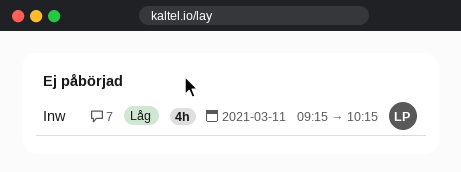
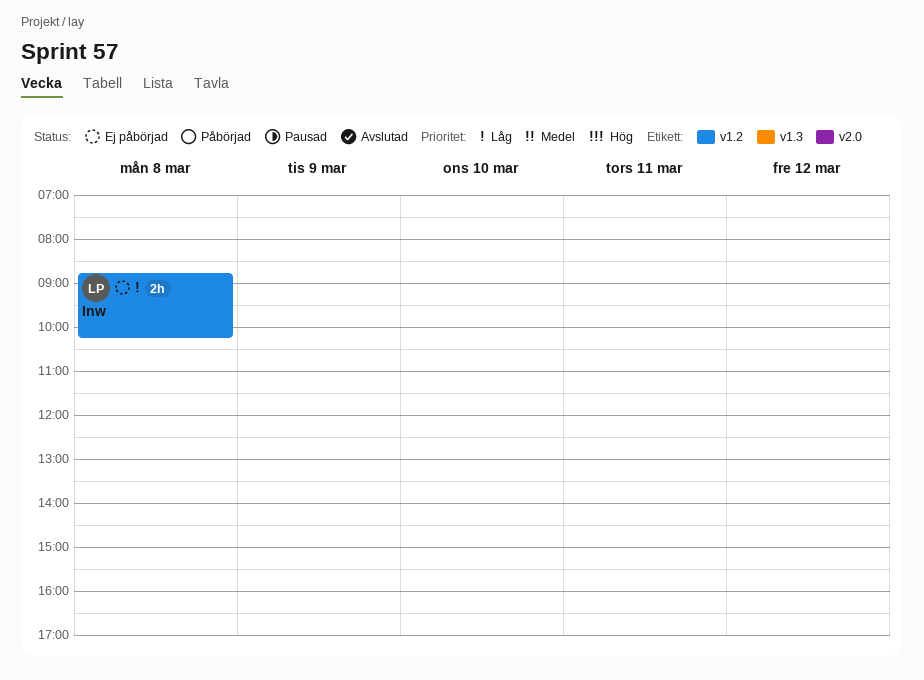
Inw, estimate: 4h -> 2h
Inw, day: Mar 11 -> Mar 8
Inw, begins: 09:15 -> 08:45

